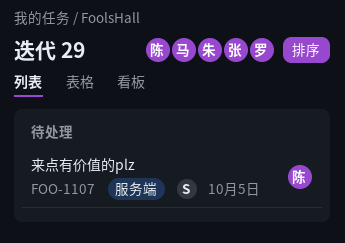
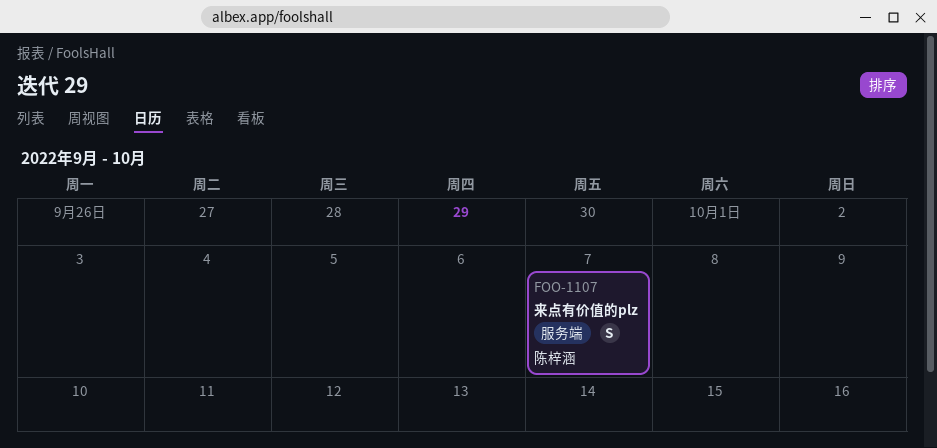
FOO-1107, due: Oct 5 -> Oct 7

